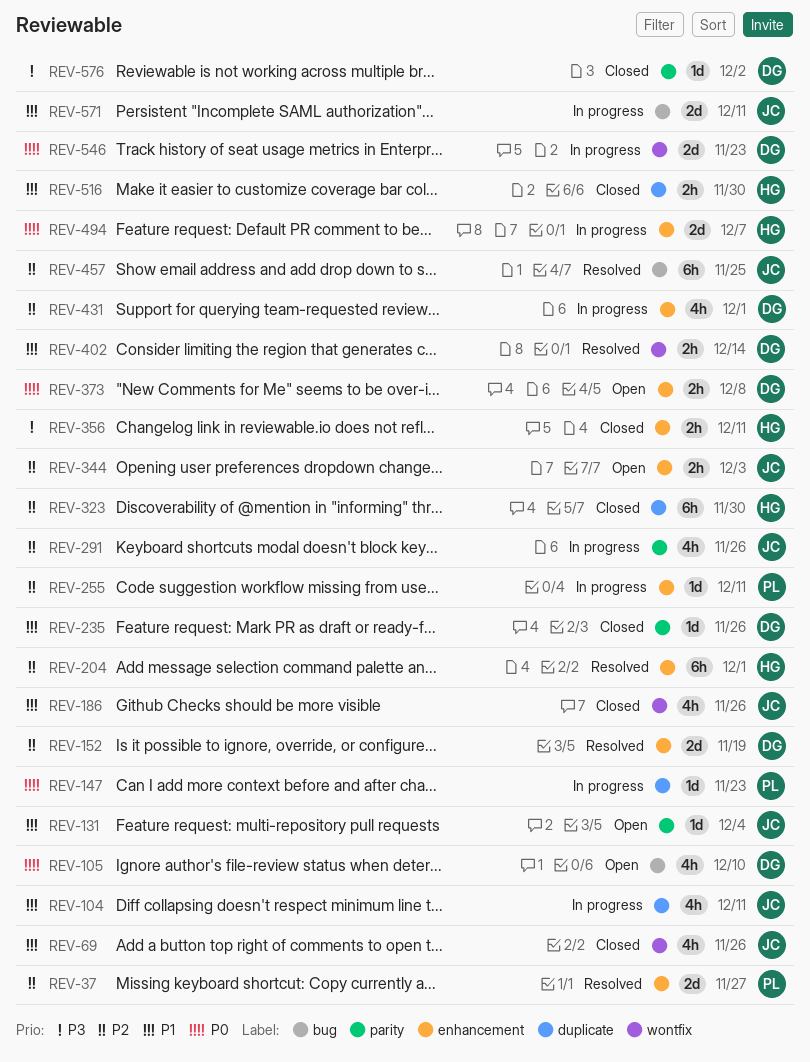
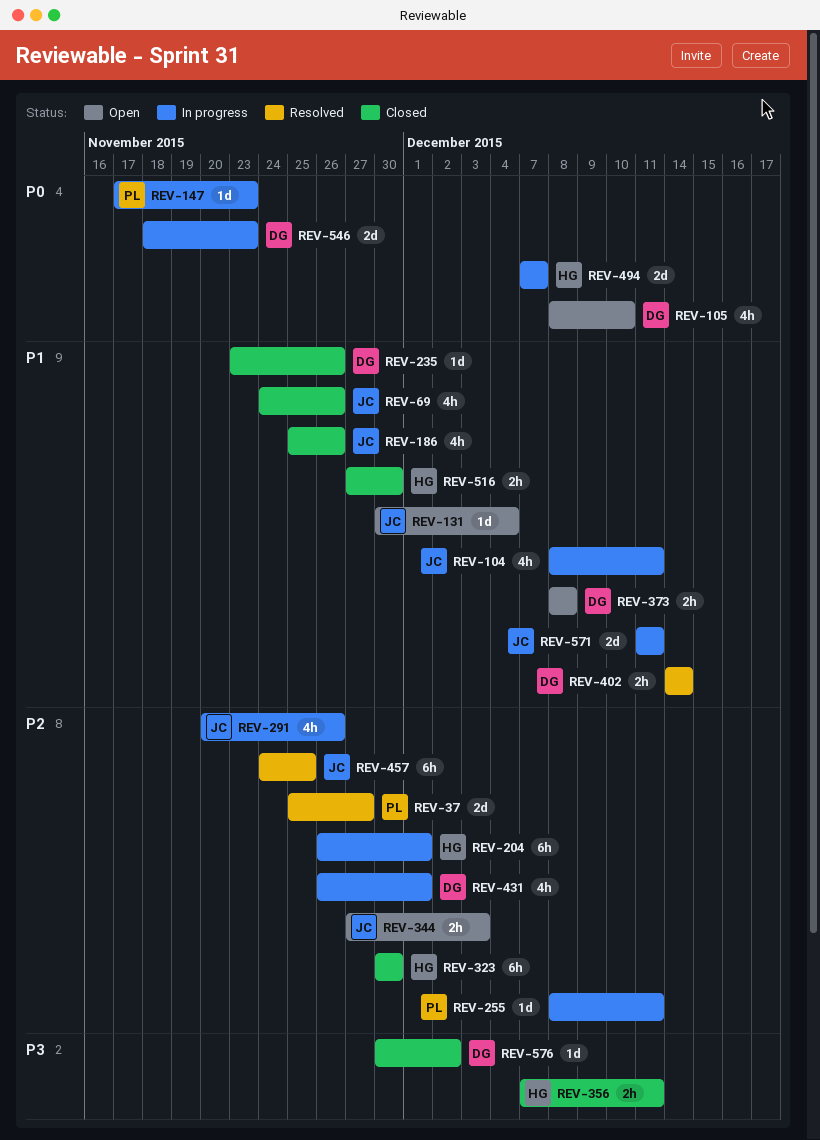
REV-152: present -> none
REV-204, status: Resolved -> In progress
REV-373, priority: P0 -> P1

